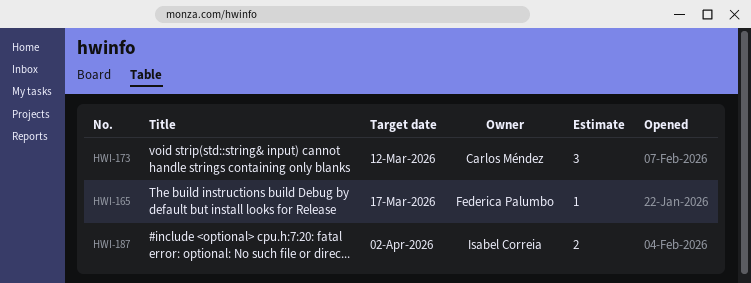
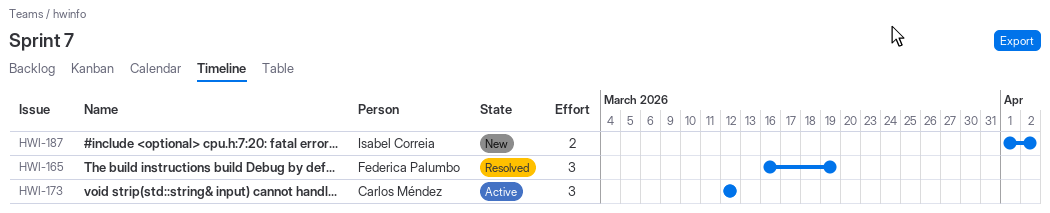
HWI-165, estimate: 1 -> 3
HWI-165, due: Mar 17 -> Mar 19

